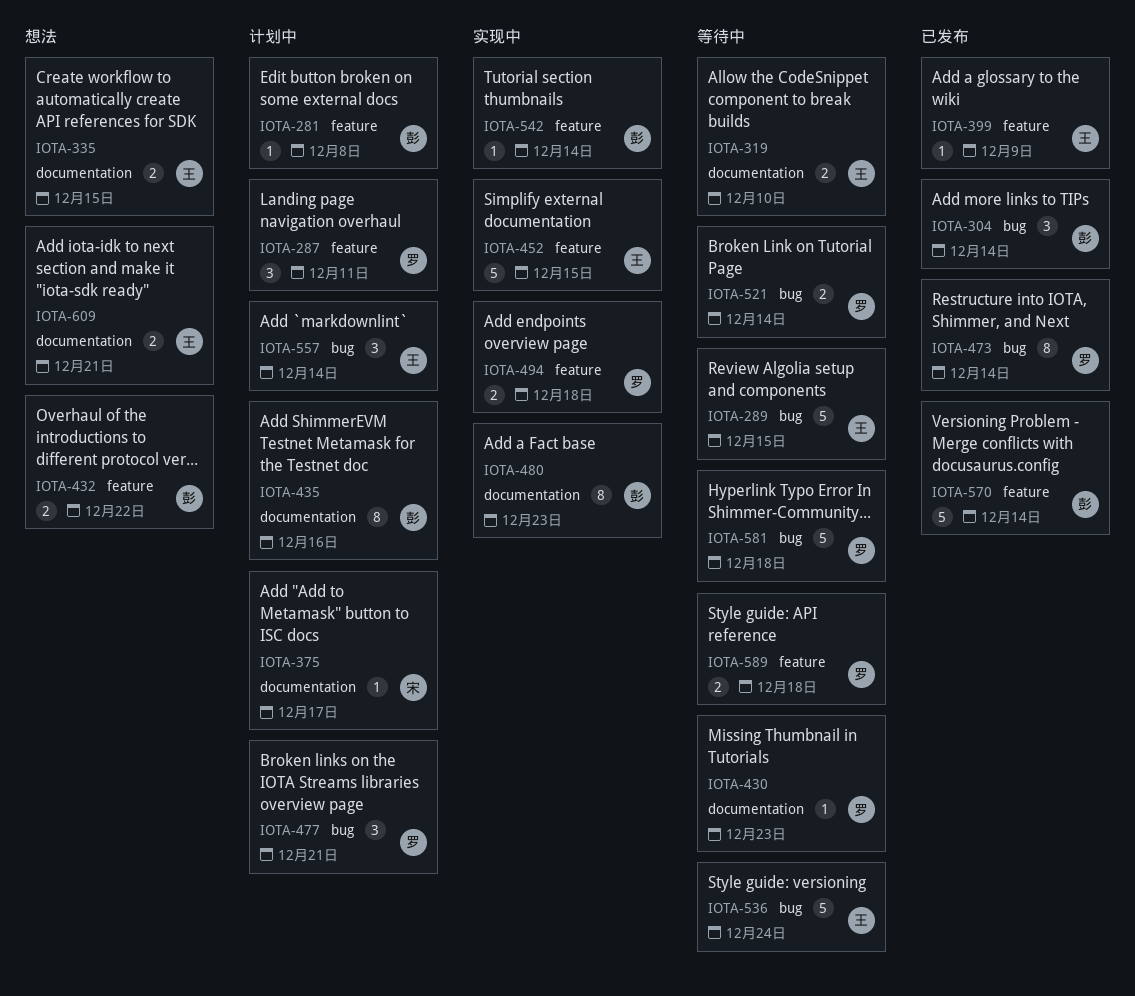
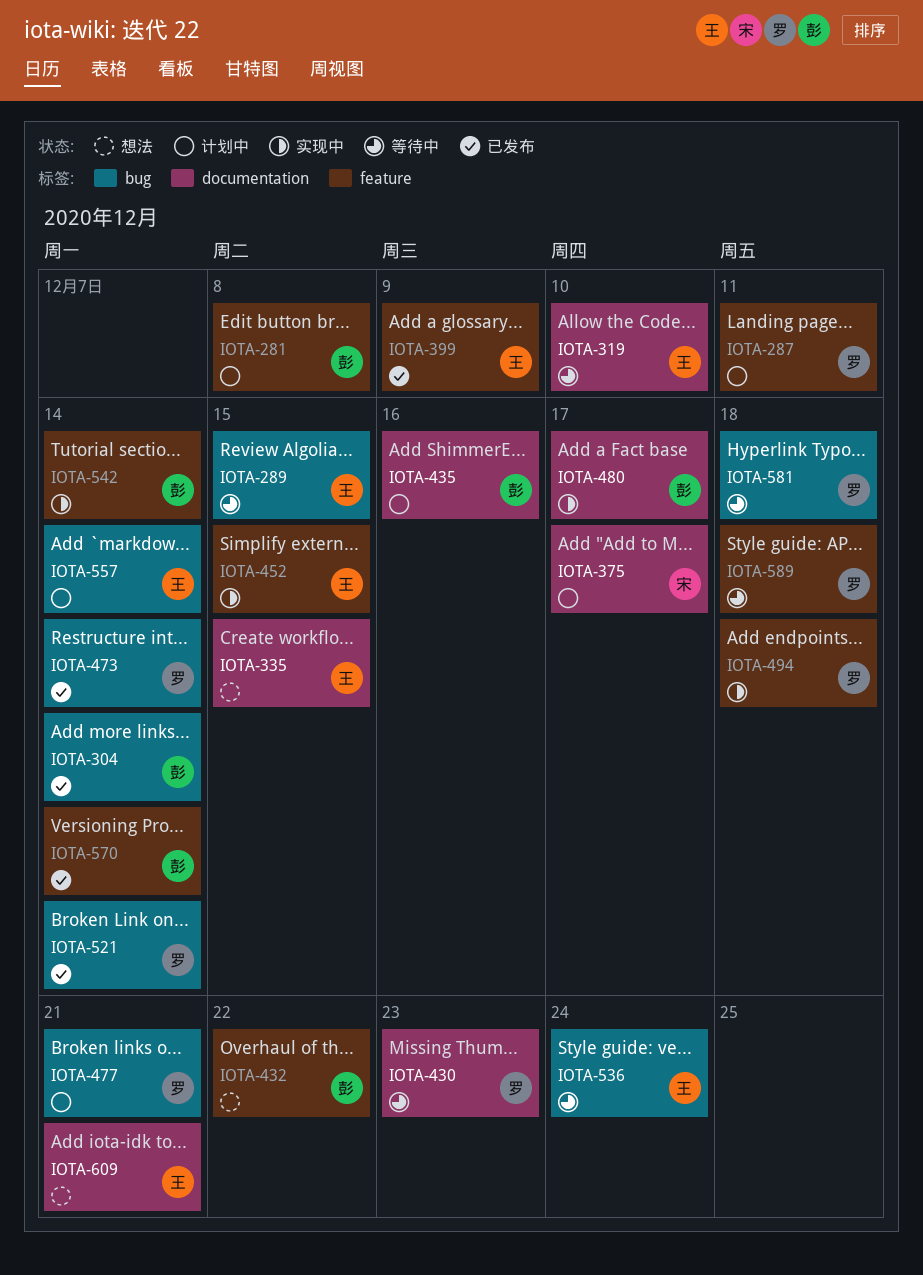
IOTA-480, due: Dec 23 -> Dec 17
IOTA-521, status: 等待中 -> 已发布

